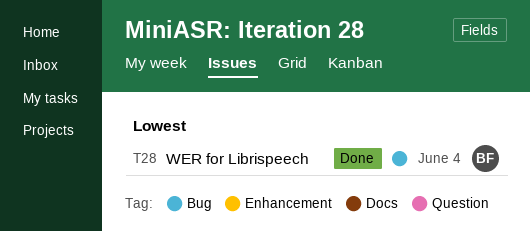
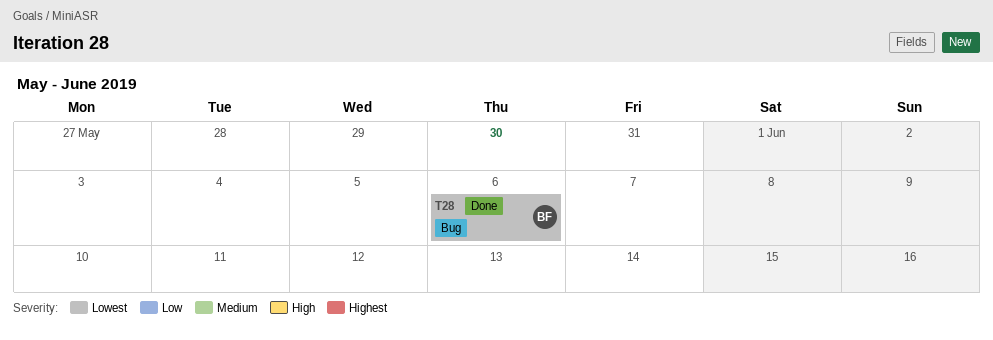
T28, due: Jun 4 -> Jun 6

